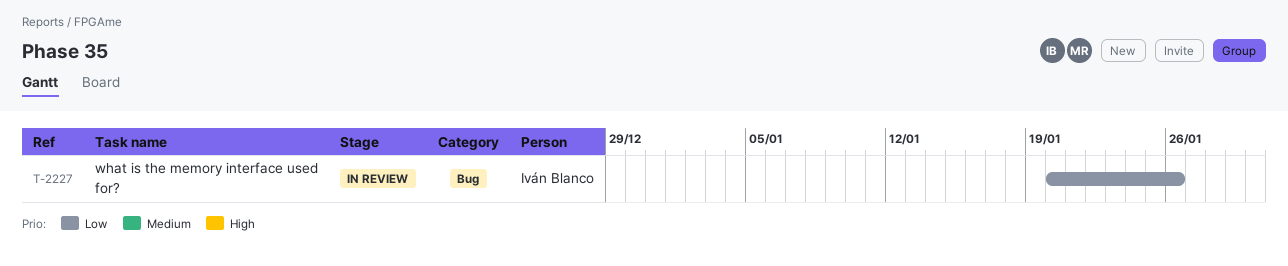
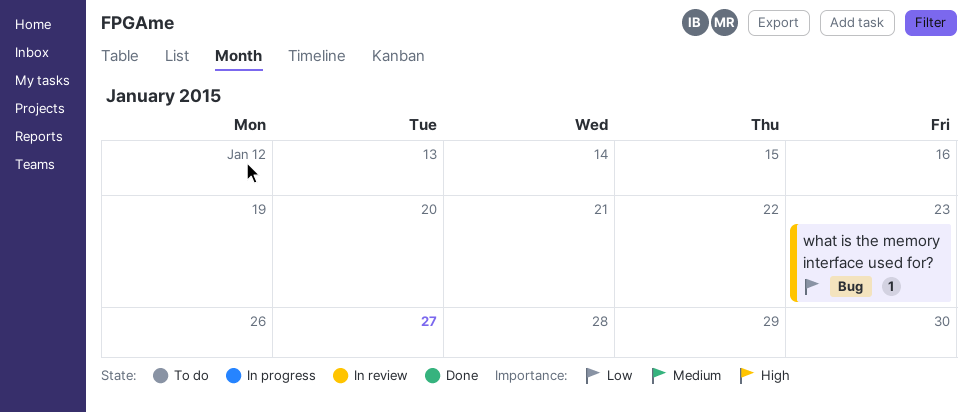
what is the memory interface used for?, due: Jan 26 -> Jan 23

